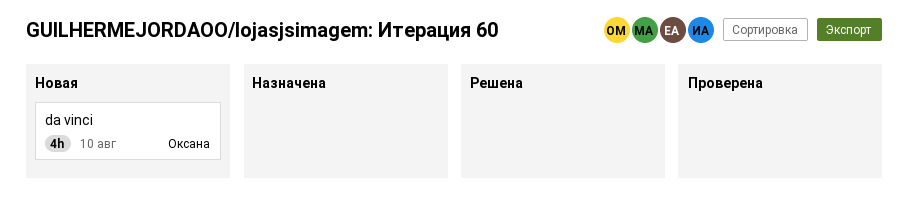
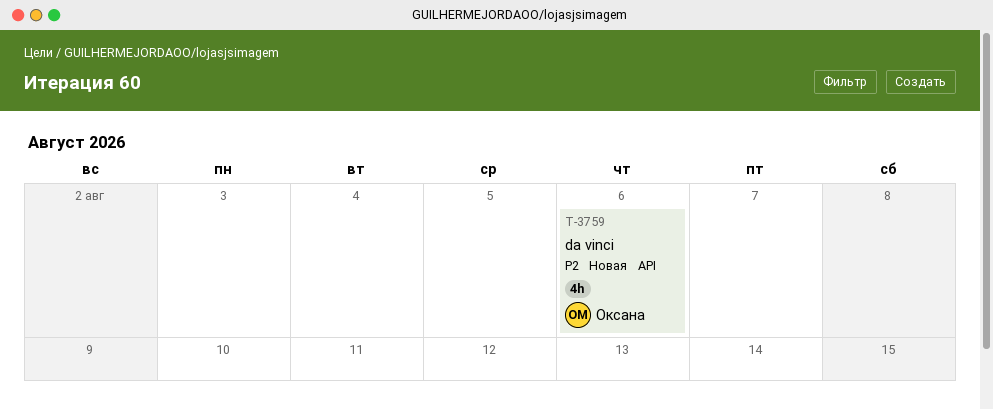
da vinci, due: Aug 10 -> Aug 6

